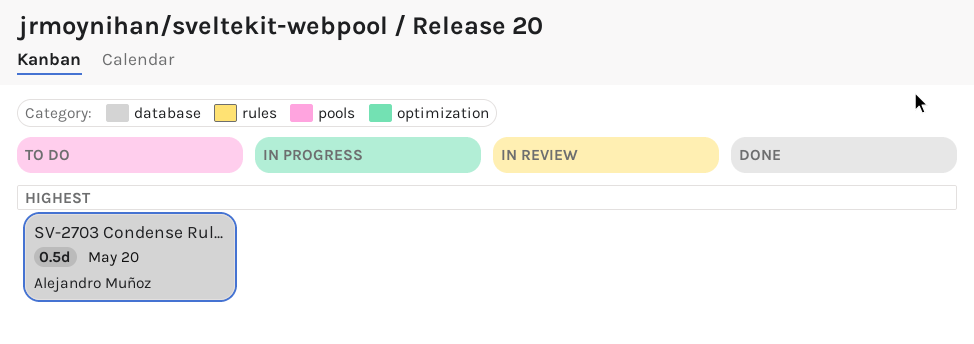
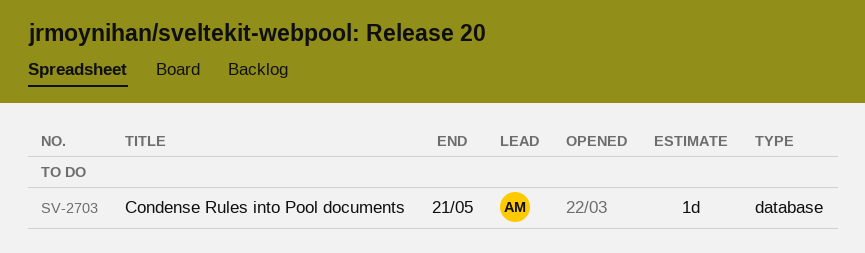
SV-2703, estimate: 0.5d -> 1d
SV-2703, due: May 20 -> May 21

